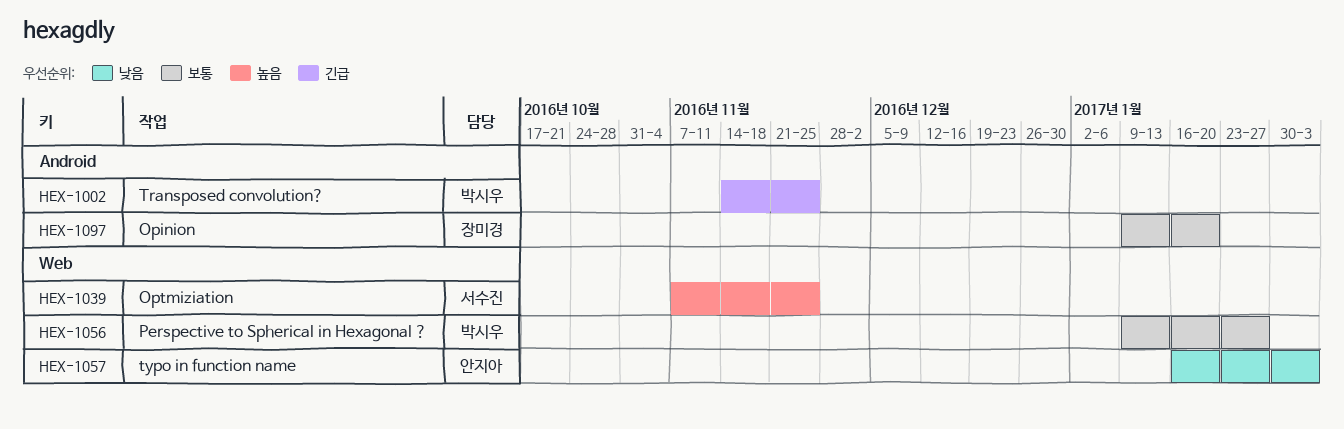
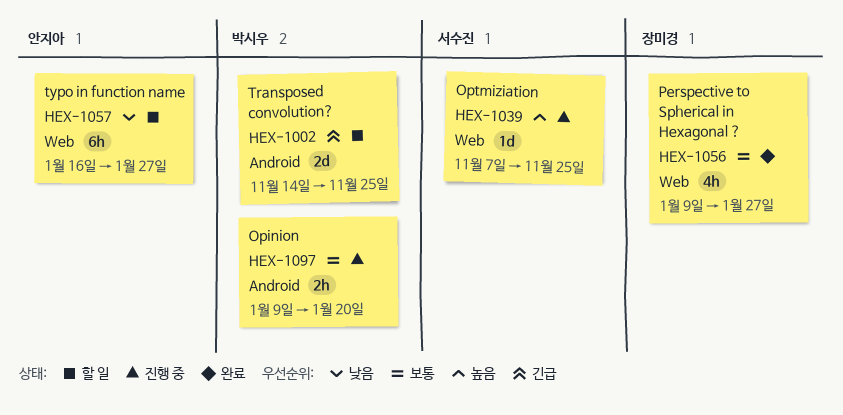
HEX-1056, owner: 박시우 -> 장미경
HEX-1057, due: Feb 3 -> Jan 27
HEX-1097, owner: 장미경 -> 박시우

